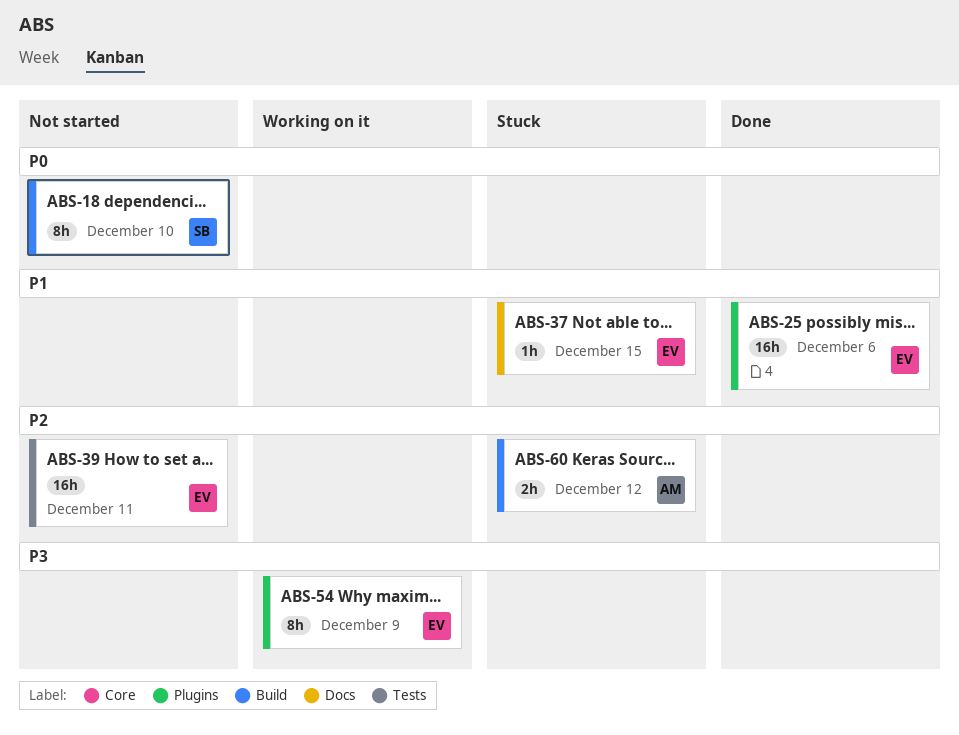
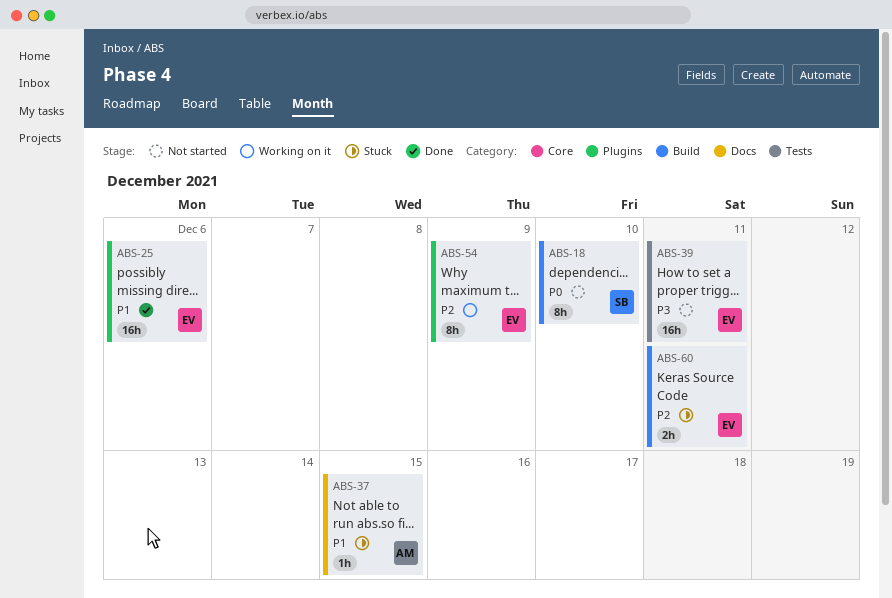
ABS-37, owner: EV -> AM
ABS-39, priority: P2 -> P3
ABS-54, priority: P3 -> P2
ABS-60, owner: AM -> EV
ABS-60, due: Dec 12 -> Dec 11

